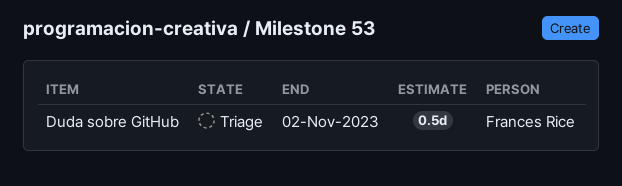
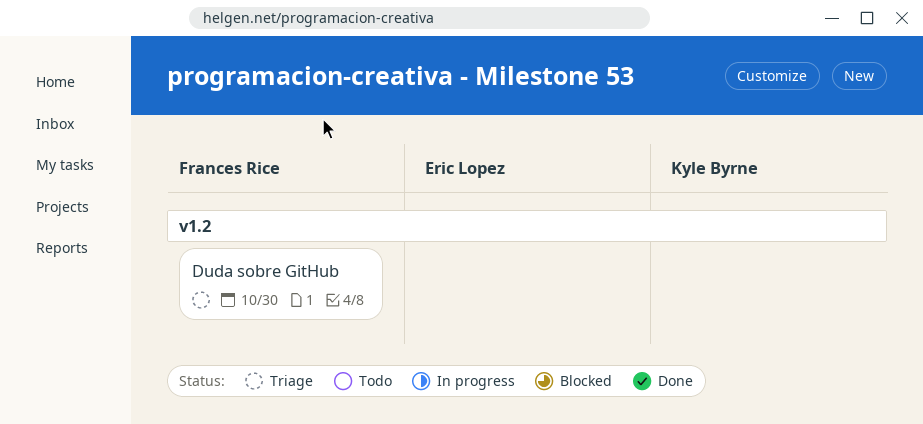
Duda sobre GitHub, due: Nov 2 -> Oct 30

